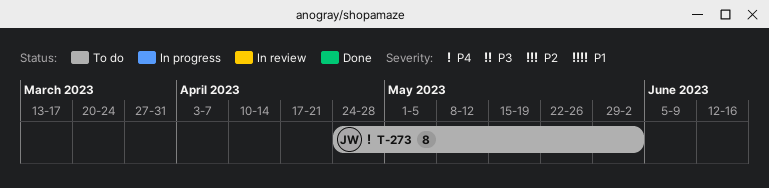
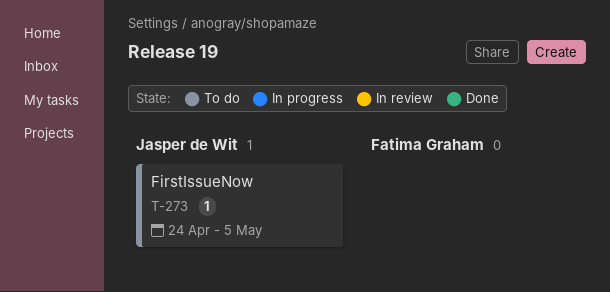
T-273, estimate: 8 -> 1
T-273, due: Jun 2 -> May 5

